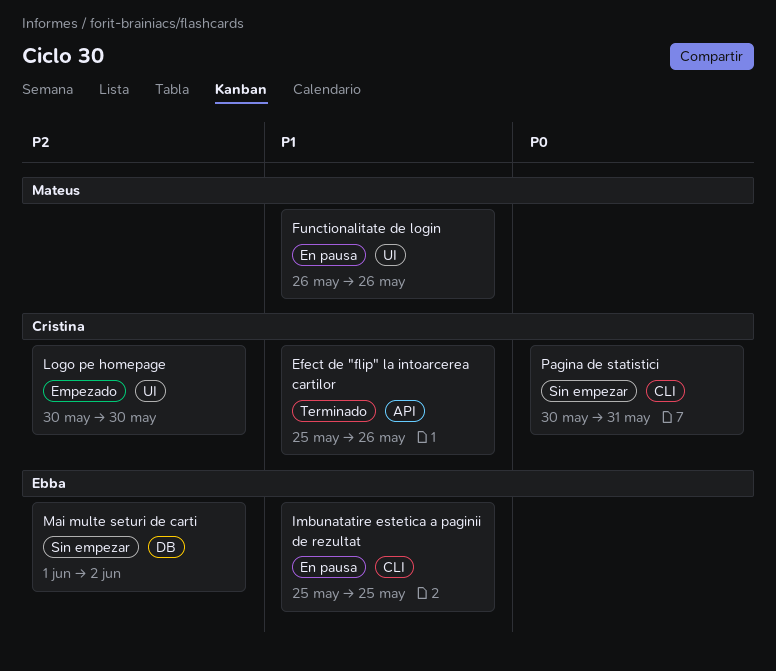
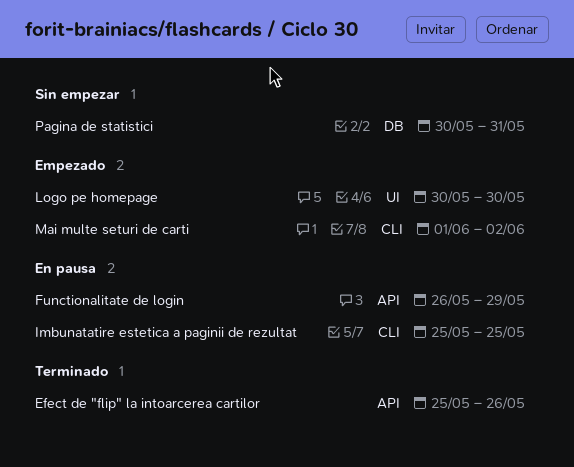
Functionalitate de login, label: UI -> API
Functionalitate de login, due: May 26 -> May 29
Mai multe seturi de carti, status: Sin empezar -> Empezado
Mai multe seturi de carti, label: DB -> CLI
Pagina de statistici, label: CLI -> DB

